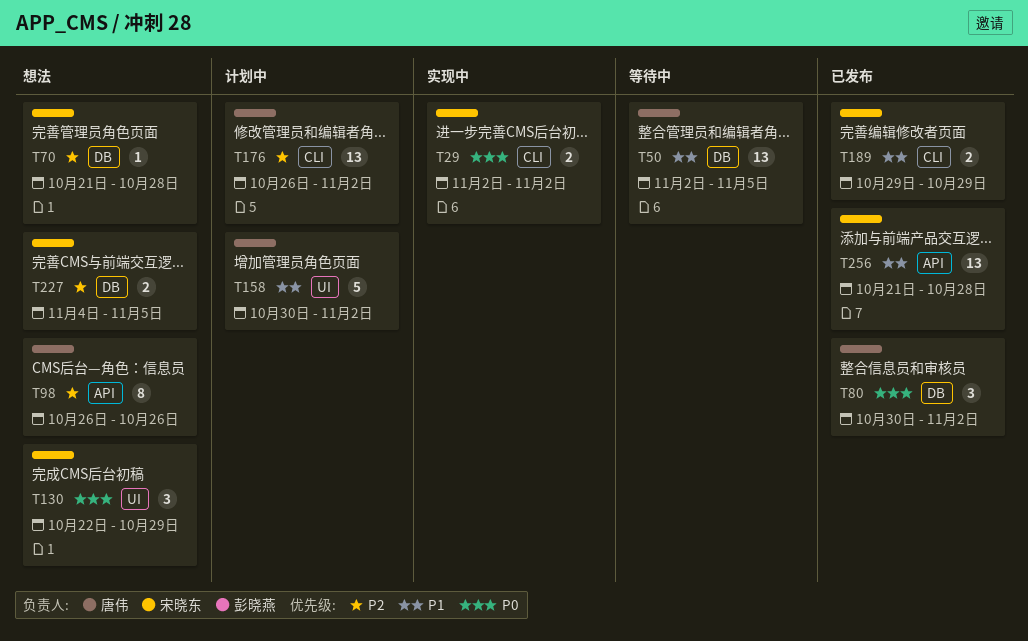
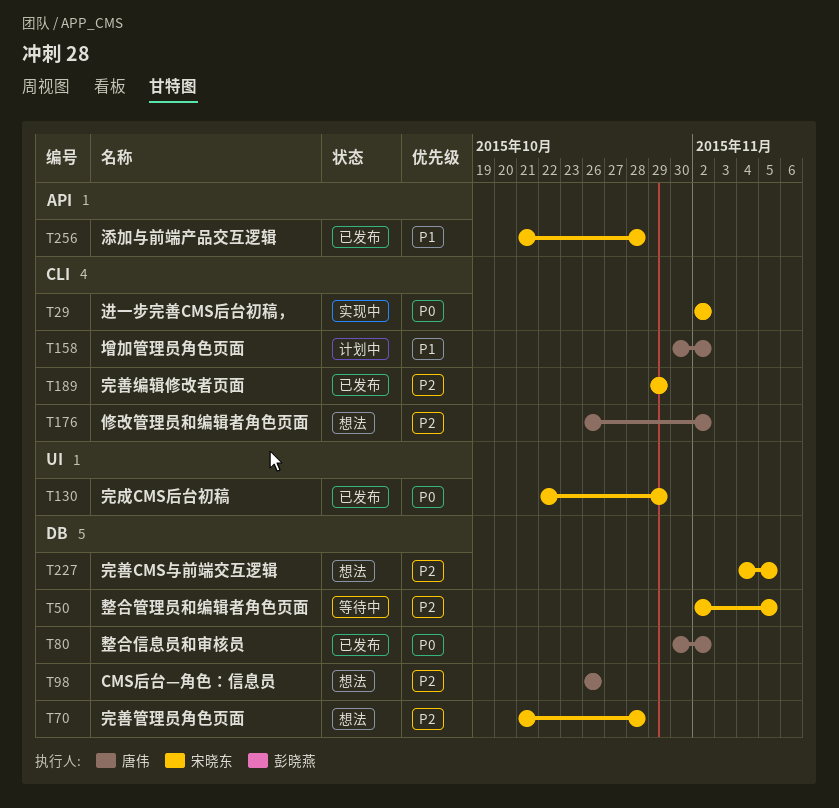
T50, owner: 唐伟 -> 宋晓东
T50, priority: P1 -> P2
T98, label: API -> DB
T130, status: 想法 -> 已发布
T158, label: UI -> CLI
T176, status: 计划中 -> 想法
T189, priority: P1 -> P2

